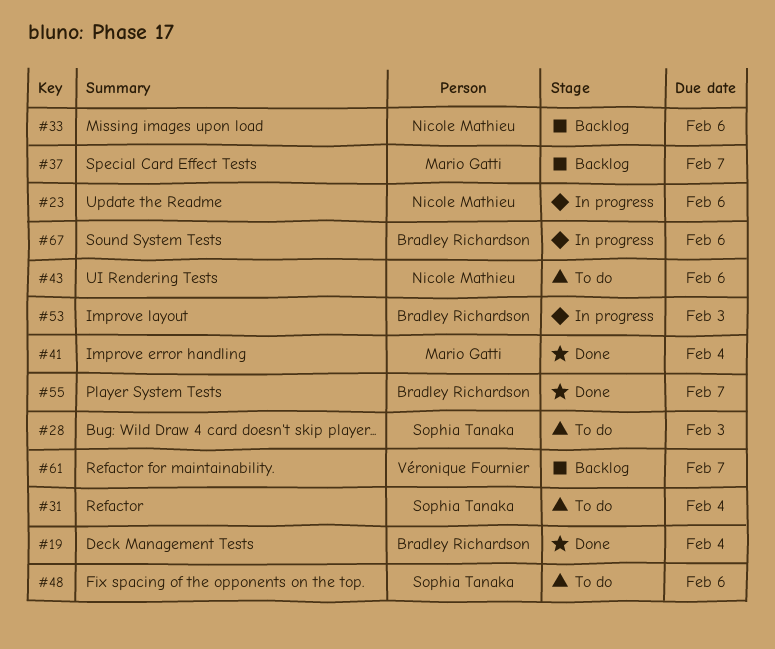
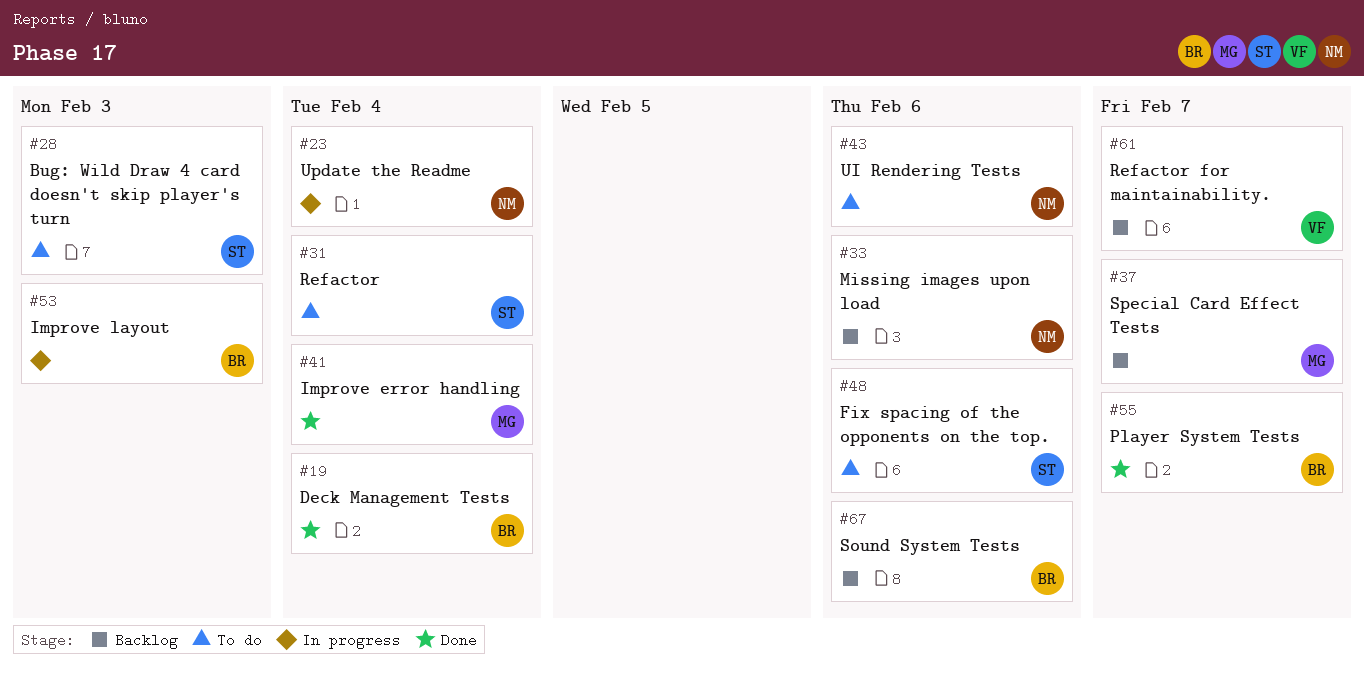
#23, due: Feb 6 -> Feb 4
#67, status: In progress -> Backlog

